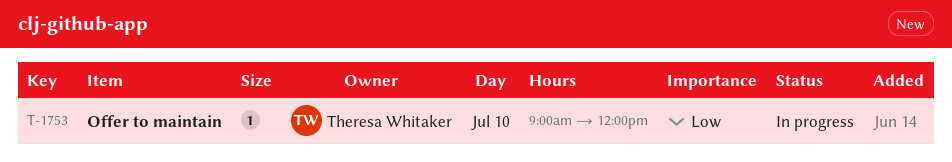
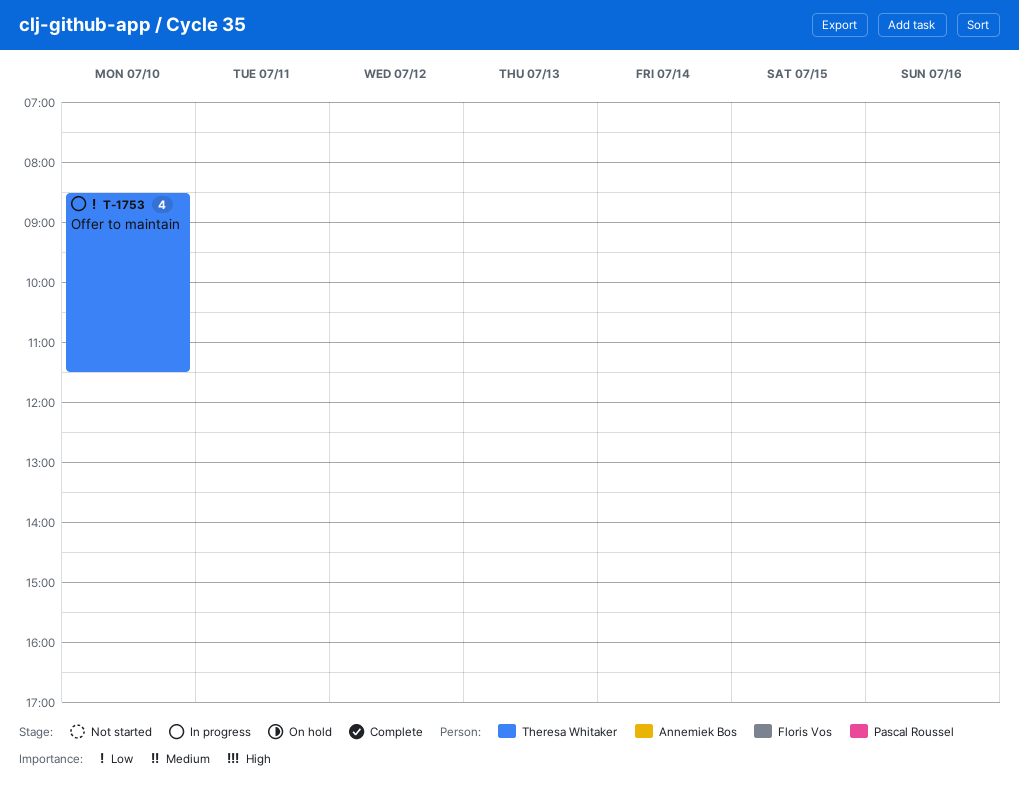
T-1753, estimate: 1 -> 4
T-1753, begins: 09:00 -> 08:30
T-1753, ends: 12:00 -> 11:30

